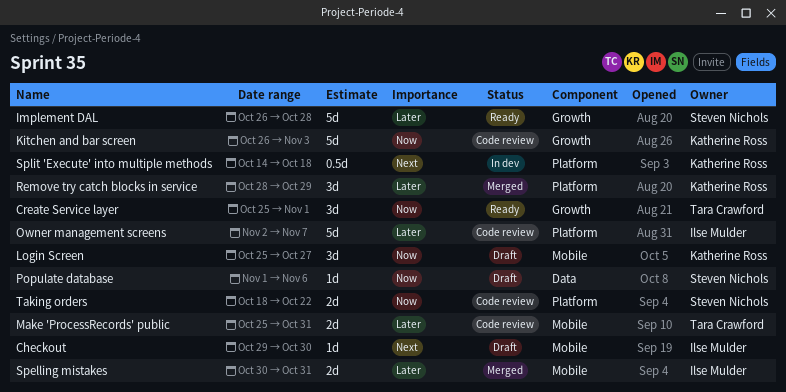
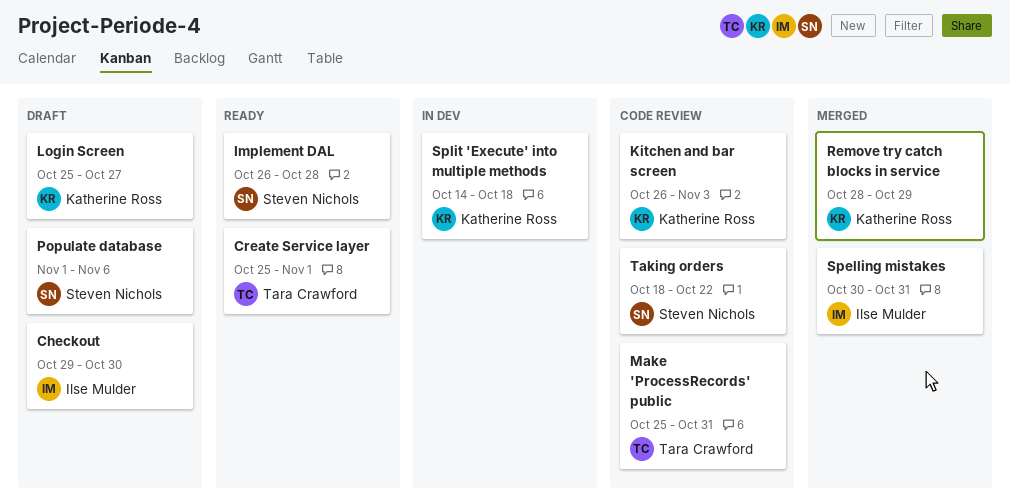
Owner management screens: present -> none

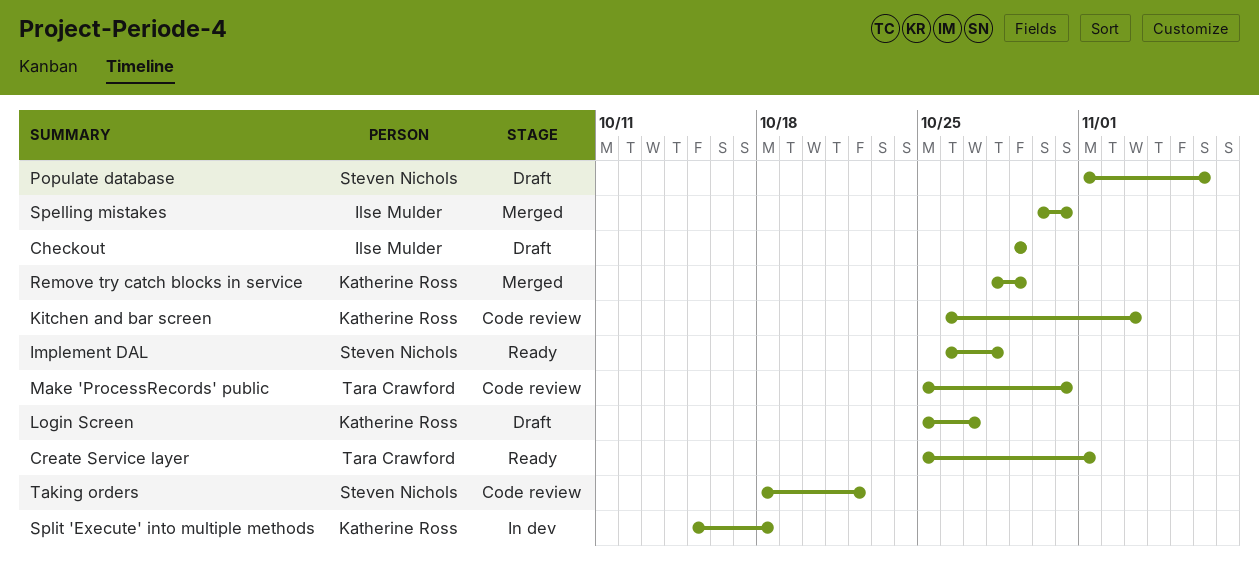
Checkout, due: Oct 30 -> Oct 29
Split 'Execute' into multiple methods, start: Oct 14 -> Oct 15

